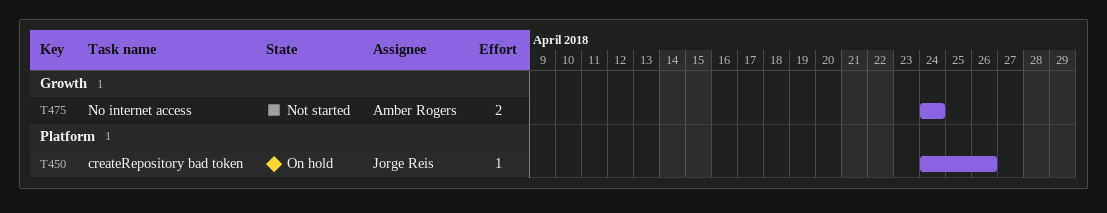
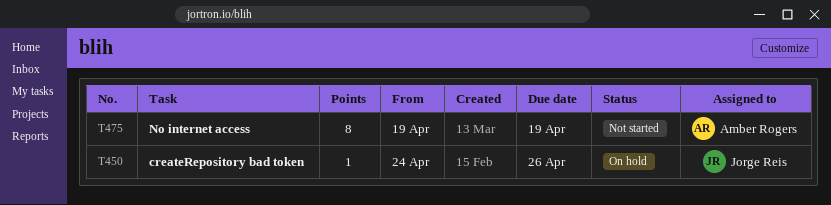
T475, estimate: 2 -> 8
T475, start: Apr 24 -> Apr 19
T475, due: Apr 24 -> Apr 19

